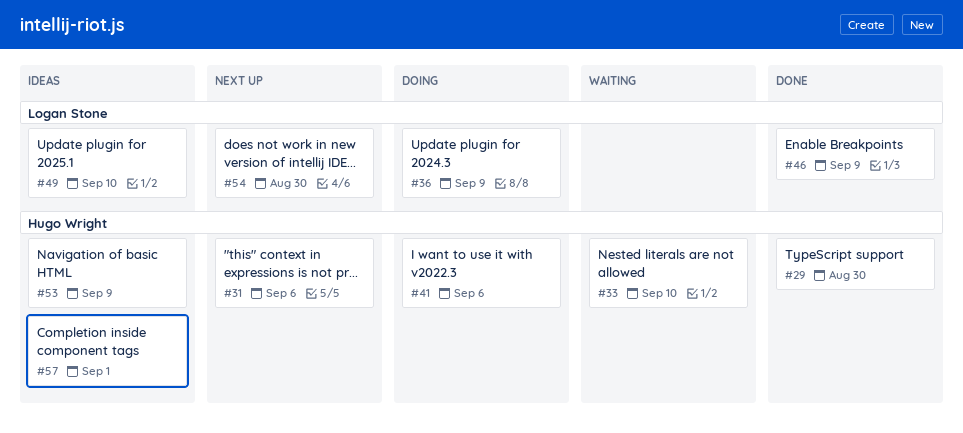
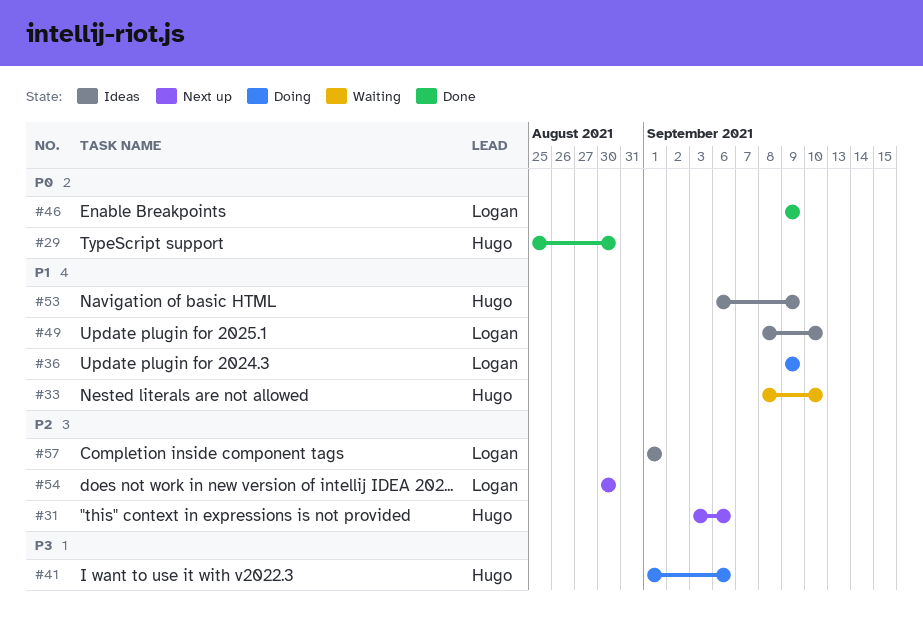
#57, owner: Hugo Wright -> Logan Stone

